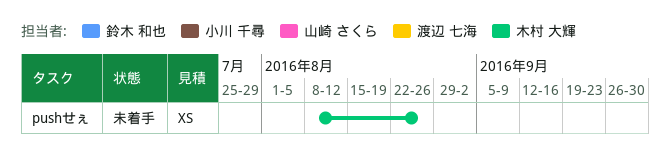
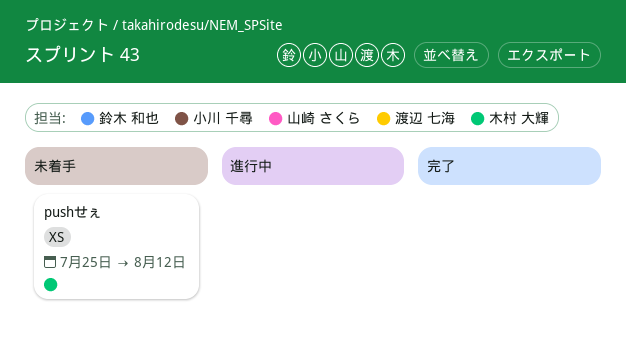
pushせぇ, start: Aug 8 -> Jul 25
pushせぇ, due: Aug 26 -> Aug 12

